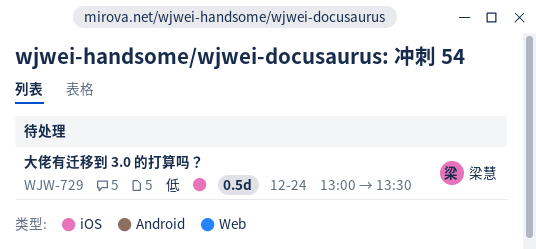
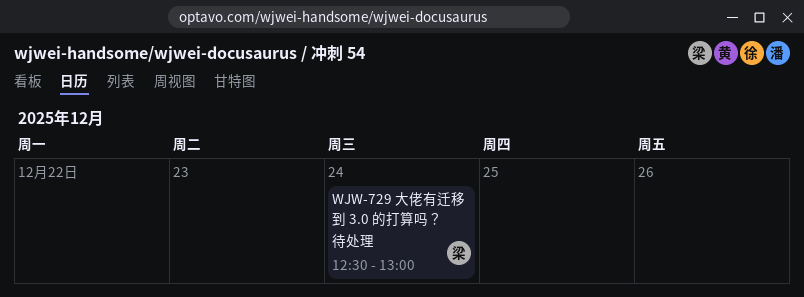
WJW-729, begins: 13:00 -> 12:30
WJW-729, ends: 13:30 -> 13:00

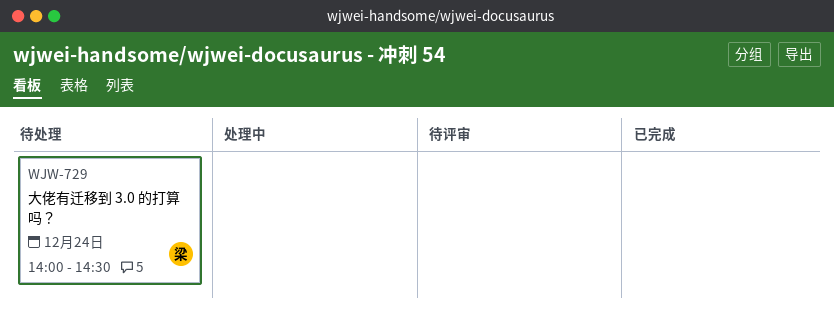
WJW-729, begins: 12:30 -> 14:00
WJW-729, ends: 13:00 -> 14:30

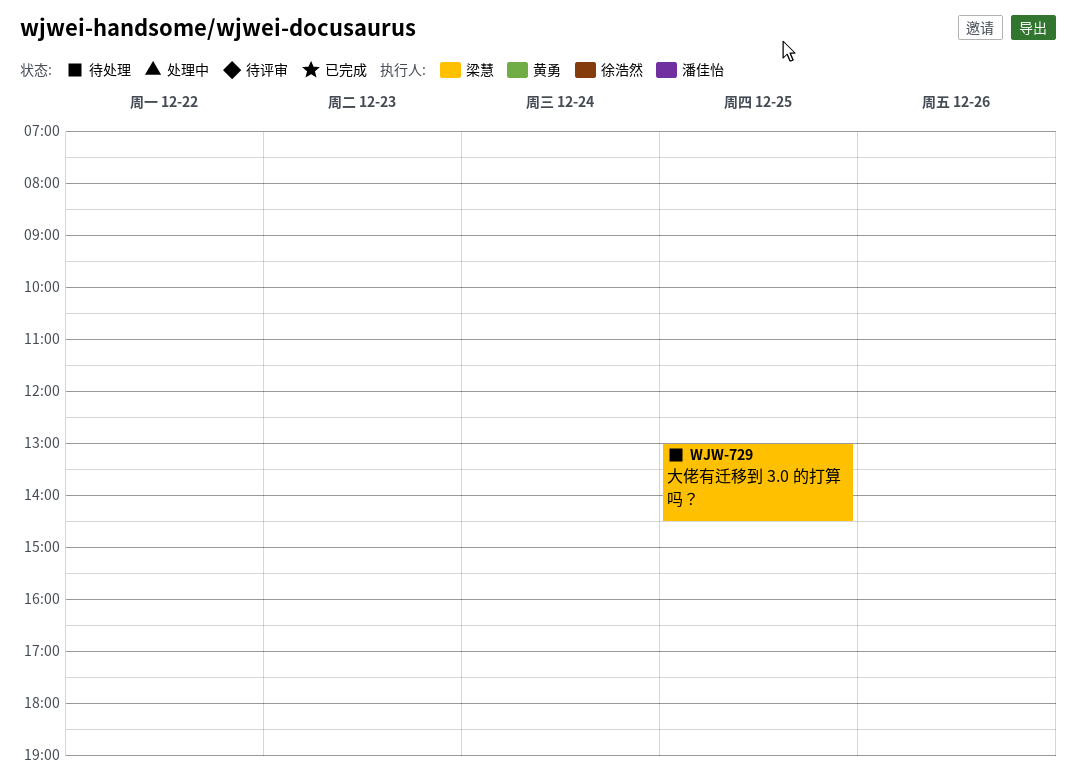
WJW-729, day: Dec 24 -> Dec 25
WJW-729, begins: 14:00 -> 13:00

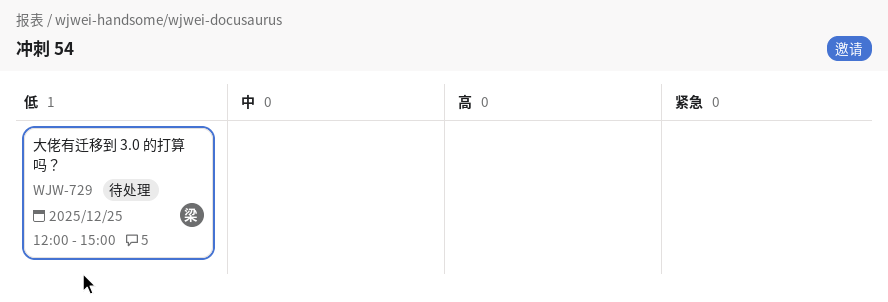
WJW-729, begins: 13:00 -> 12:00
WJW-729, ends: 14:30 -> 15:00

